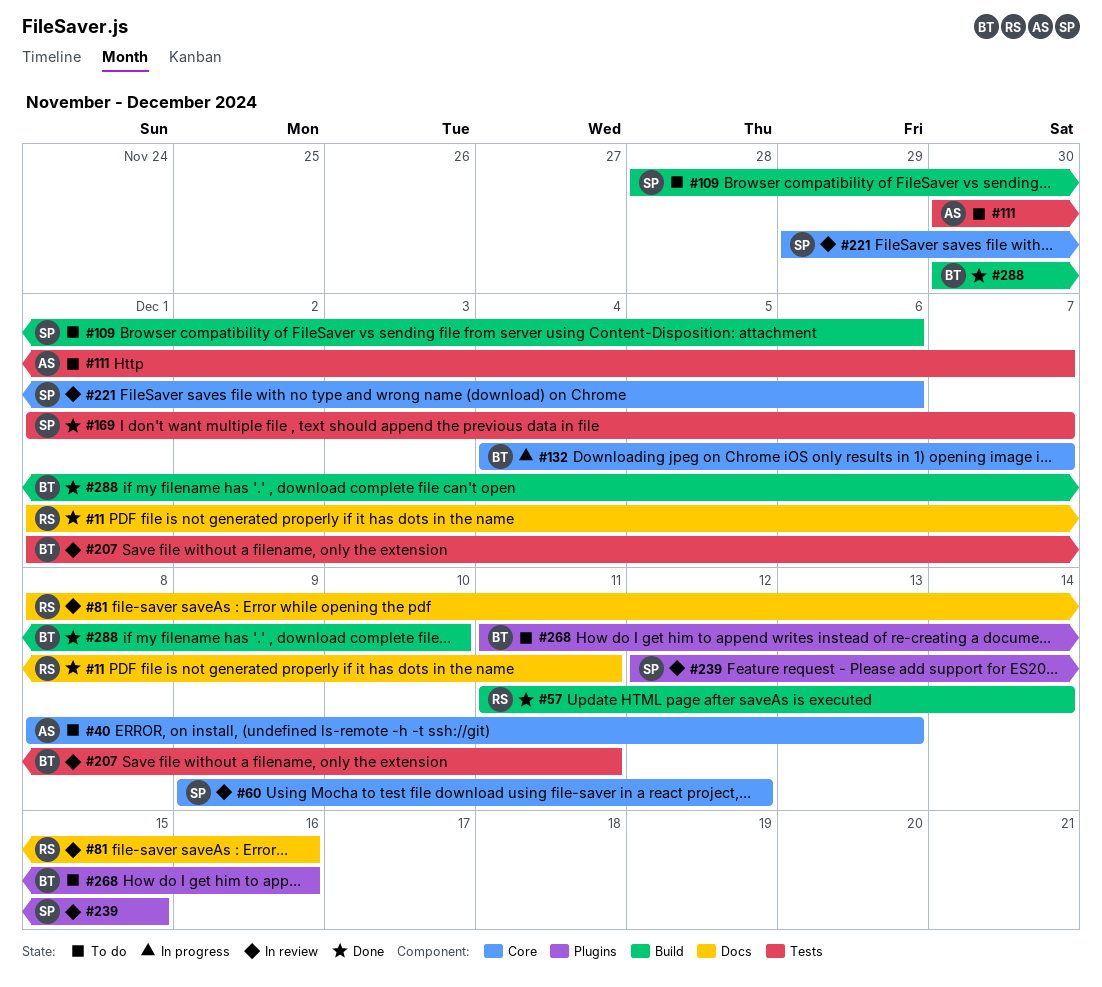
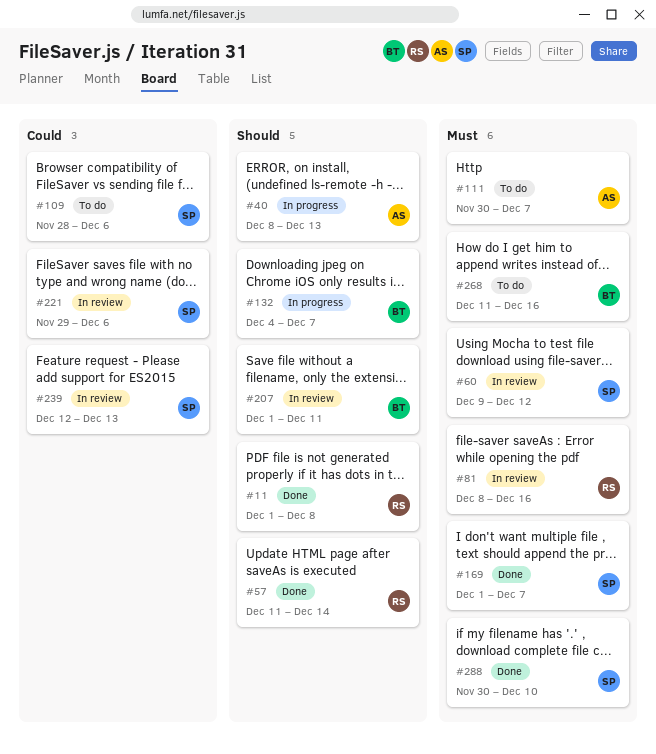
#11, due: Dec 11 -> Dec 8
#40, status: To do -> In progress
#239, due: Dec 15 -> Dec 13
#288, owner: BT -> SP

